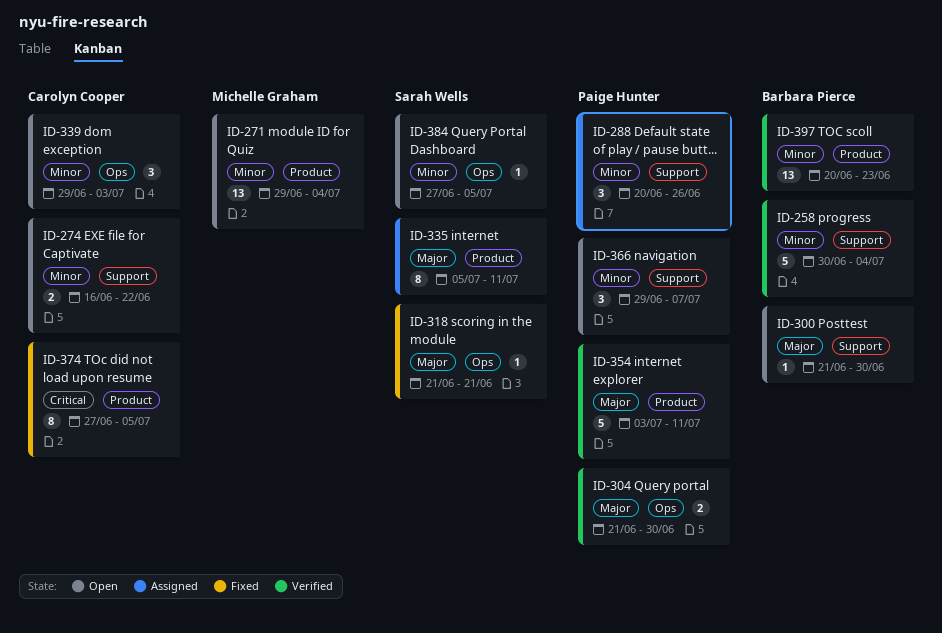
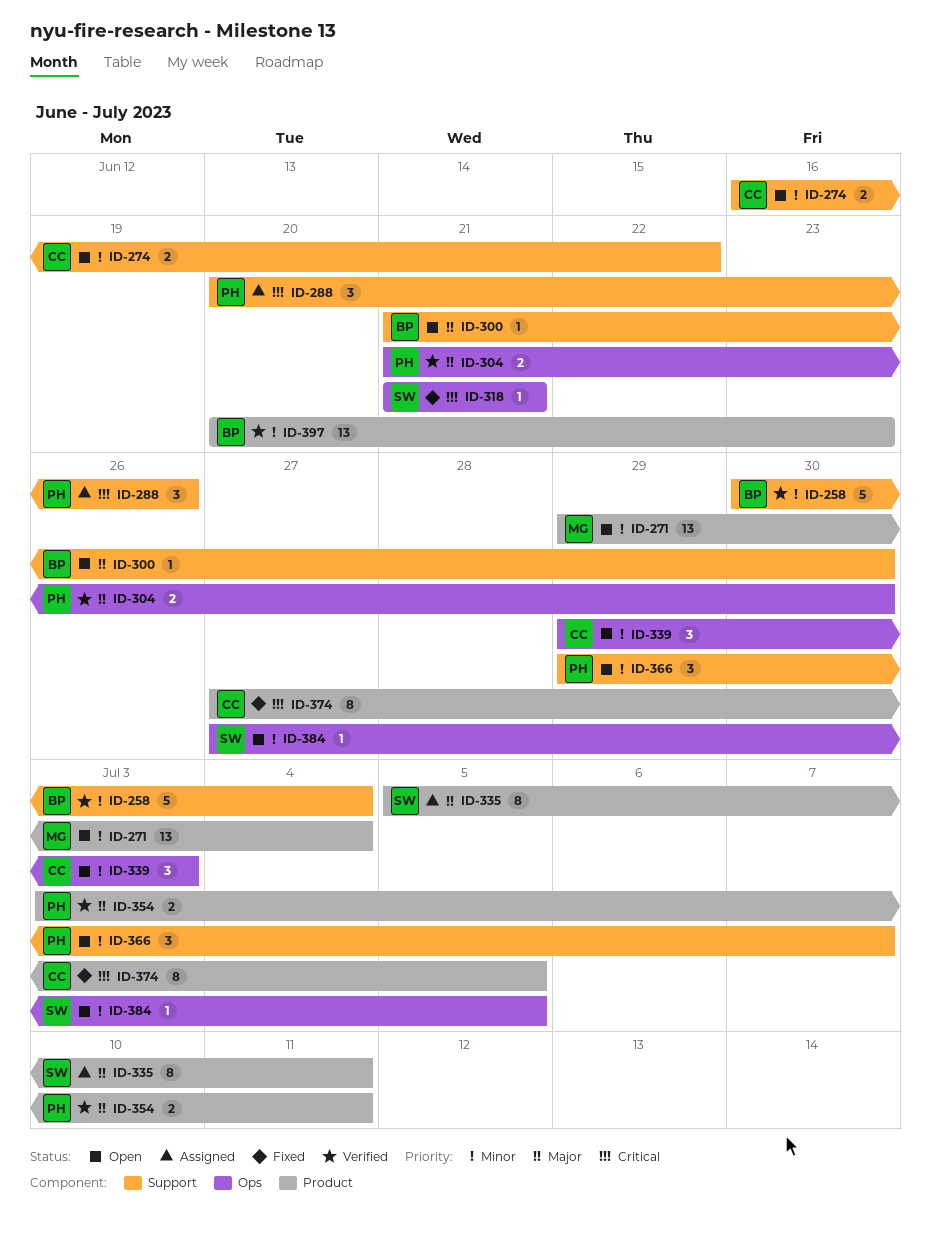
ID-288, priority: Minor -> Critical
ID-318, priority: Major -> Critical
ID-354, estimate: 5 -> 2

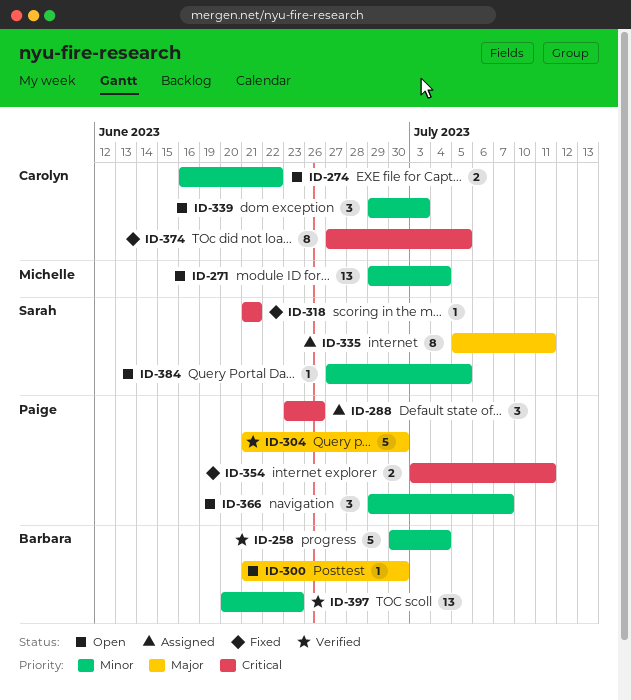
ID-288, start: Jun 20 -> Jun 23
ID-304, estimate: 2 -> 5
ID-354, status: Verified -> Fixed
ID-354, priority: Major -> Critical

